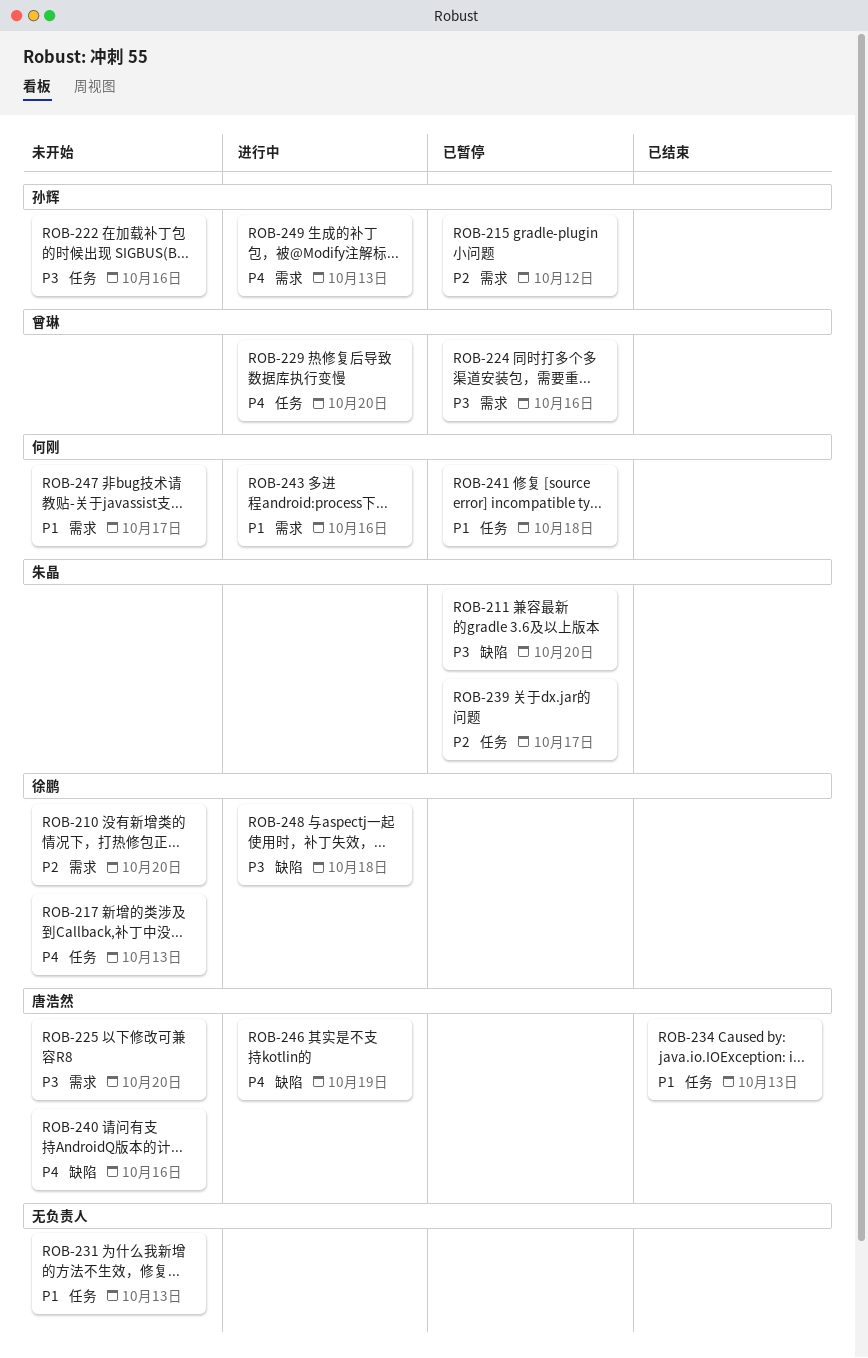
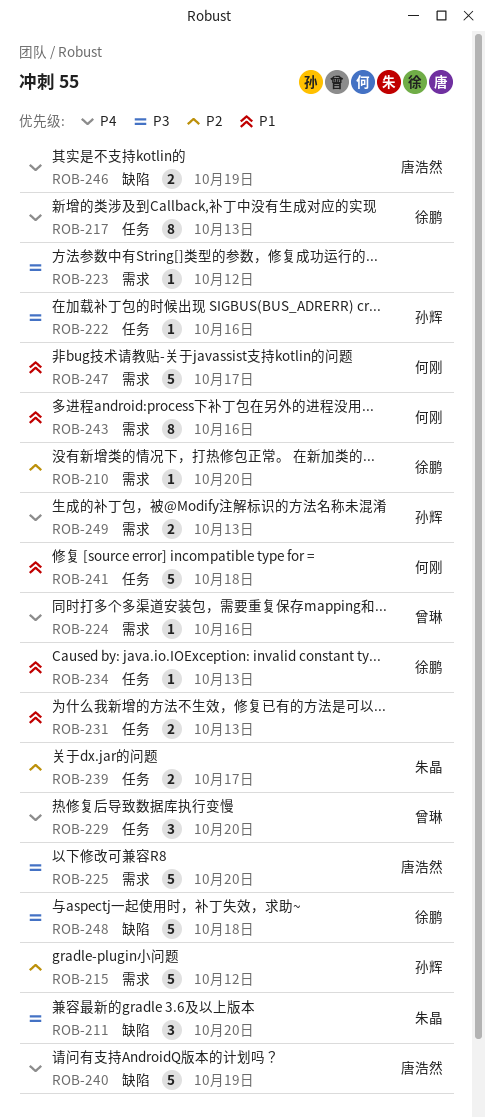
ROB-223: none -> present
ROB-224, priority: P3 -> P4
ROB-234, owner: 唐浩然 -> 徐鹏
ROB-240, due: Oct 16 -> Oct 19

